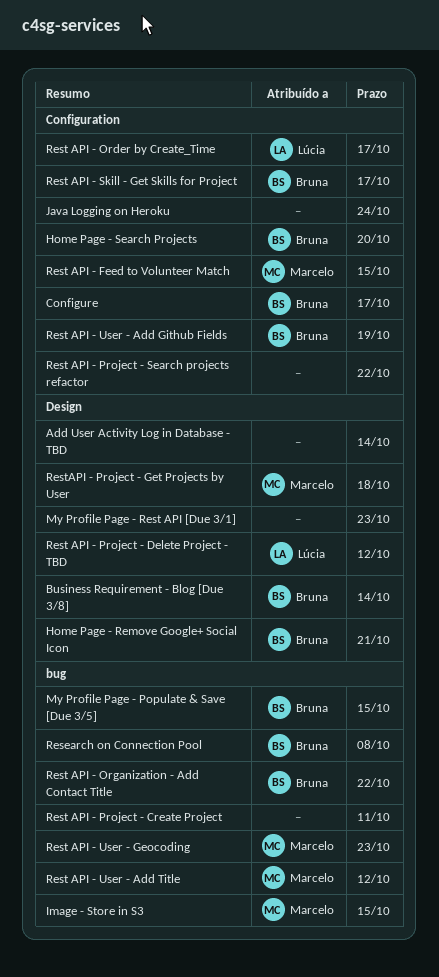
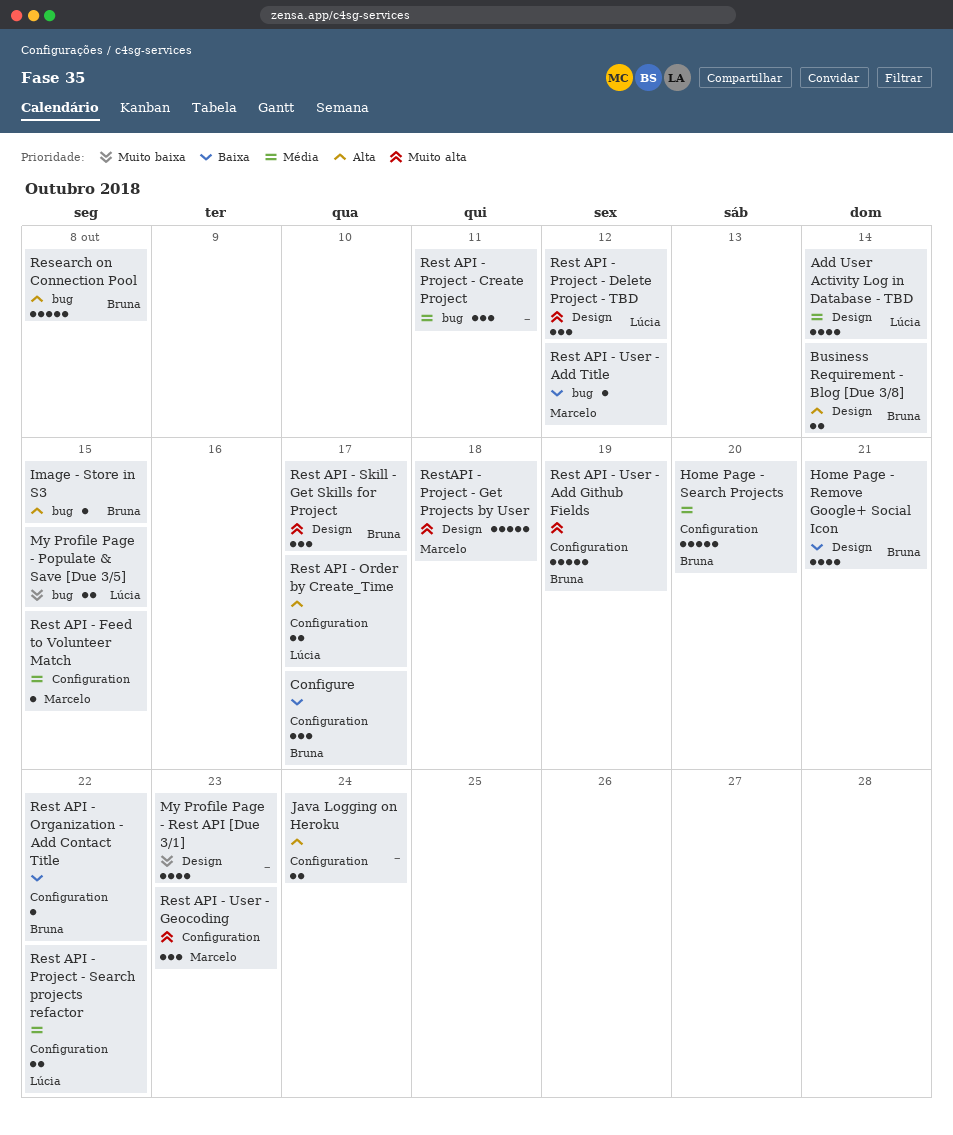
Add User Activity Log in Database - TBD, owner: none -> Lúcia
Image - Store in S3, owner: Marcelo -> Bruna
My Profile Page - Populate & Save [Due 3/5], owner: Bruna -> Lúcia
Rest API - Organization - Add Contact Title, label: bug -> Configuration
Rest API - Project - Search projects refactor, owner: none -> Lúcia
Rest API - Skill - Get Skills for Project, label: Configuration -> Design
Rest API - User - Geocoding, label: bug -> Configuration

